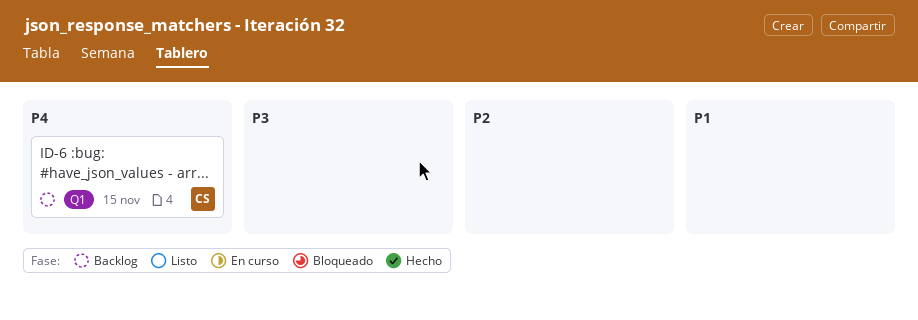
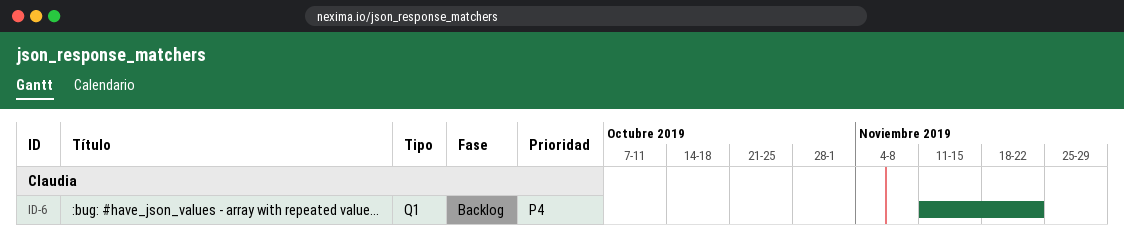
ID-6, due: Nov 15 -> Nov 22

